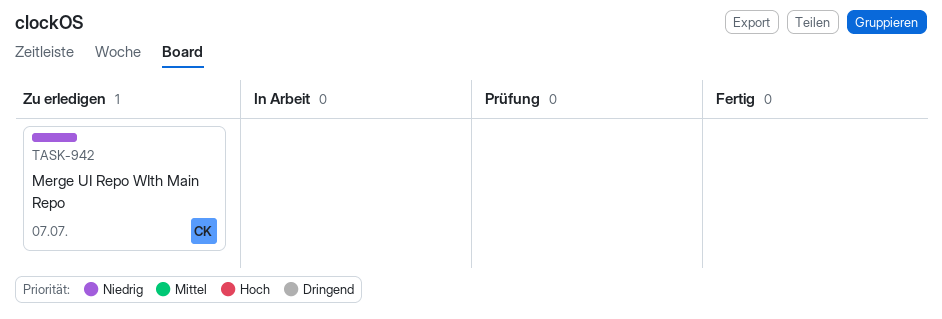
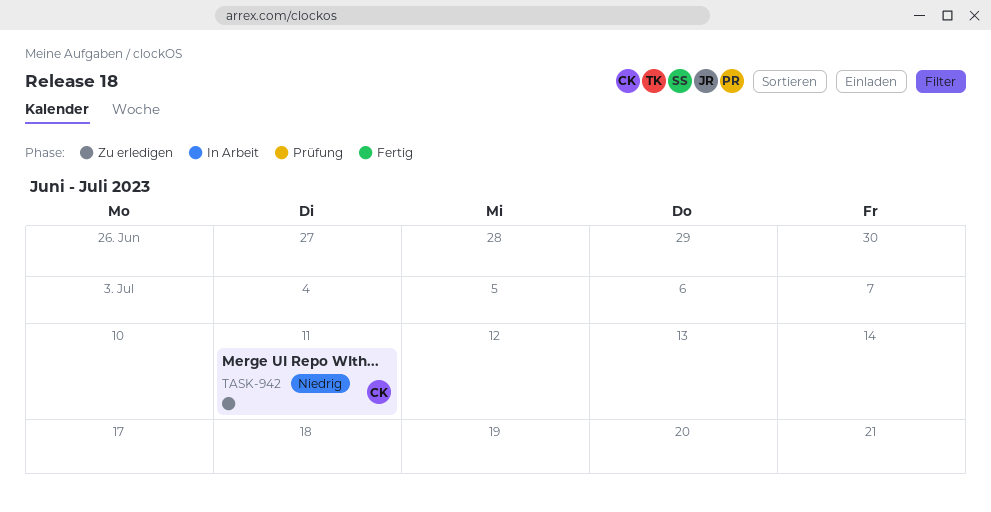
TASK-942, due: Jul 7 -> Jul 11

